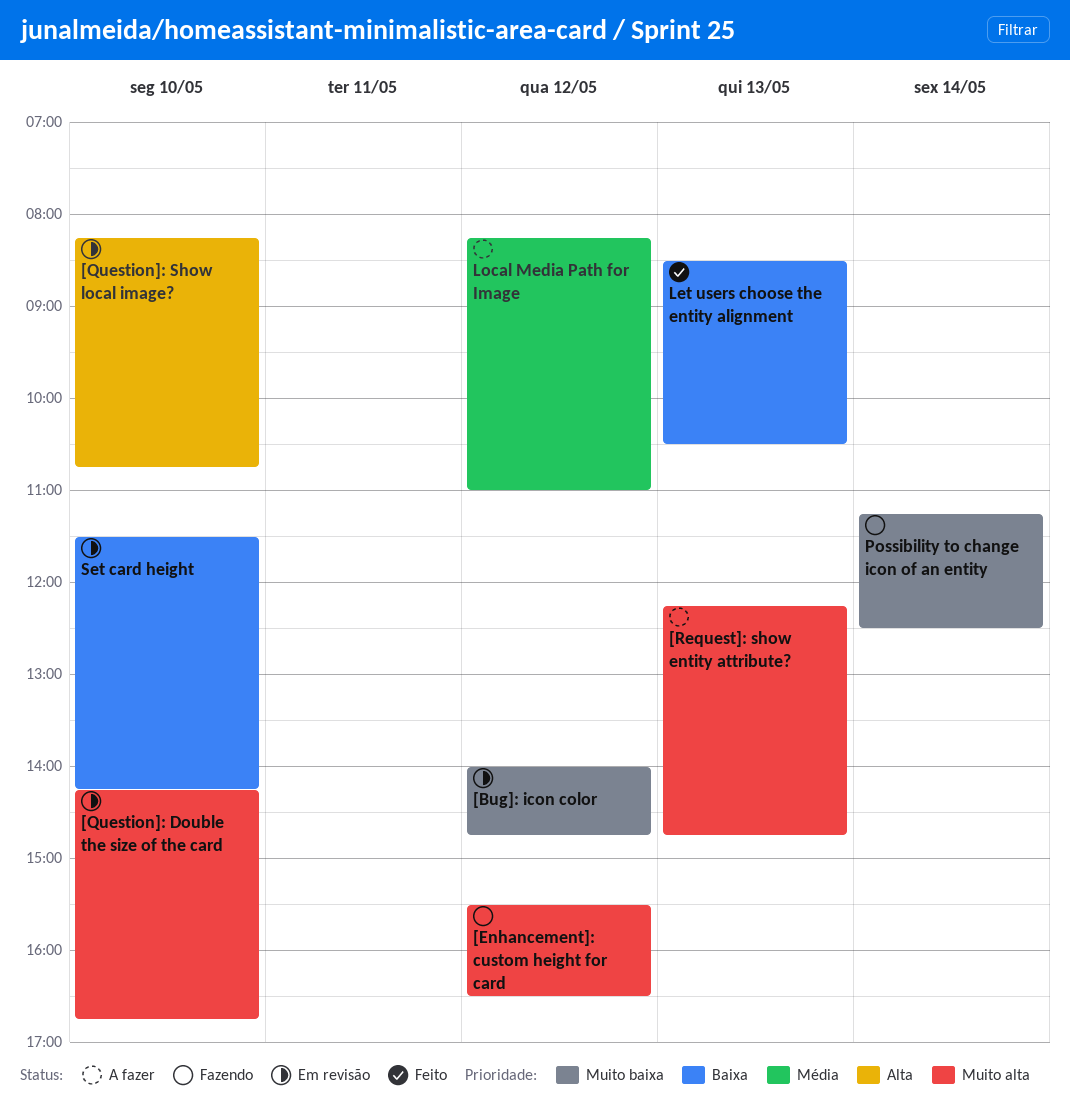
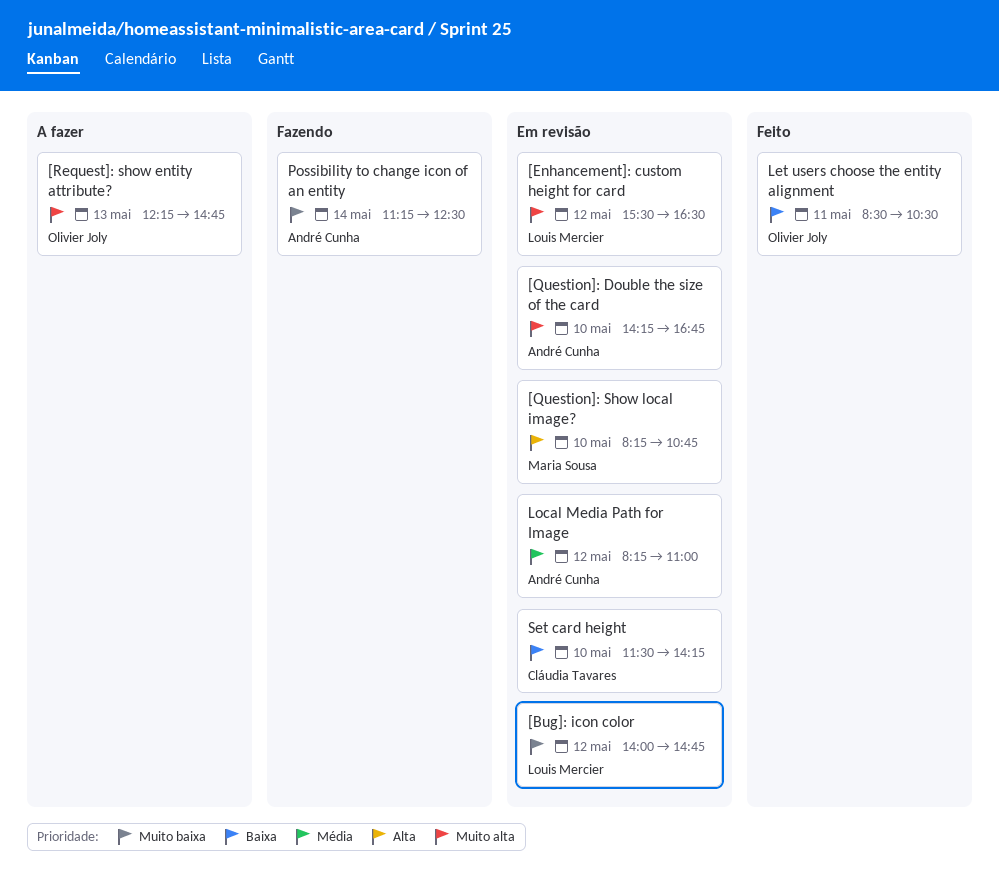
[Enhancement]: custom height for card, status: Fazendo -> Em revisão
Let users choose the entity alignment, day: May 13 -> May 11
Local Media Path for Image, status: A fazer -> Em revisão

